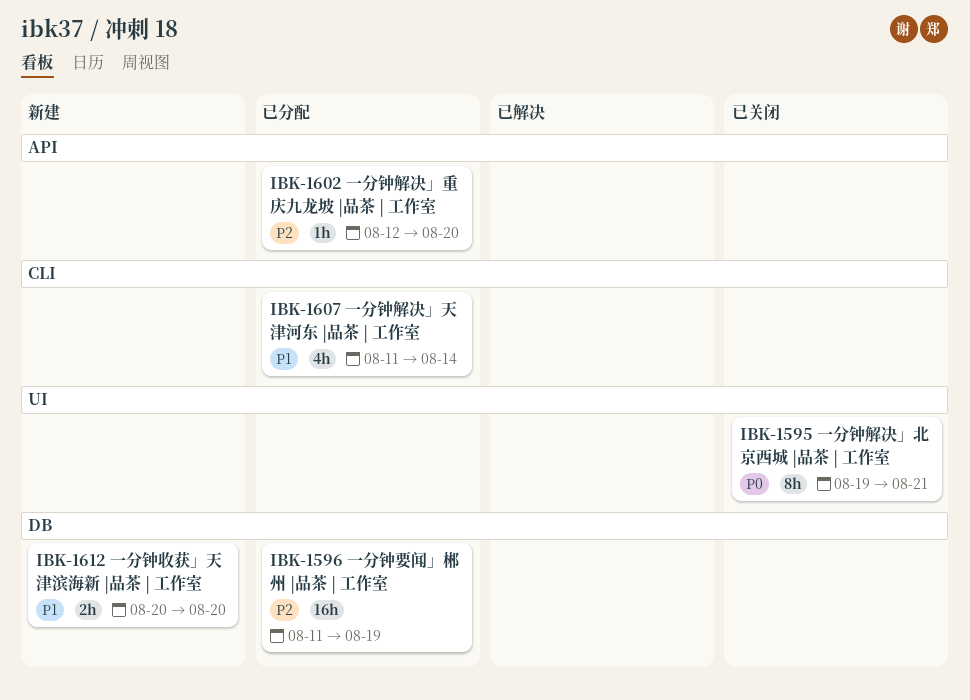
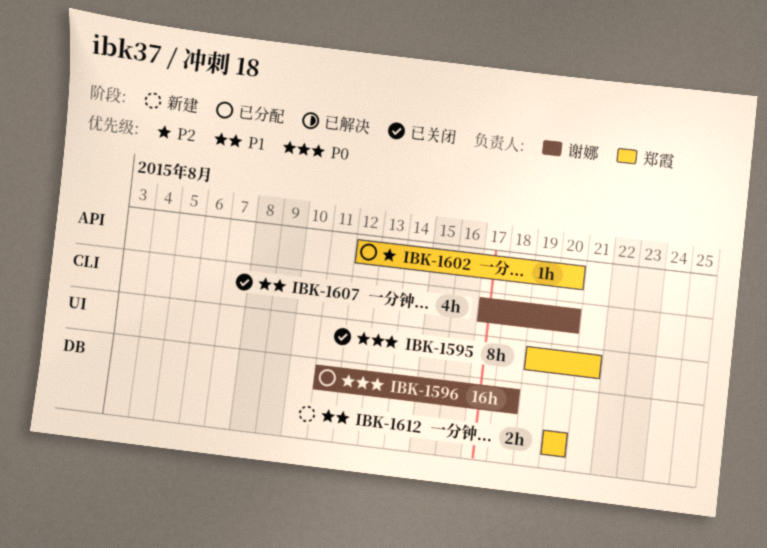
IBK-1596, priority: P2 -> P0
IBK-1596, due: Aug 19 -> Aug 18
IBK-1607, status: 已分配 -> 已关闭
IBK-1607, start: Aug 11 -> Aug 17
IBK-1607, due: Aug 14 -> Aug 20

